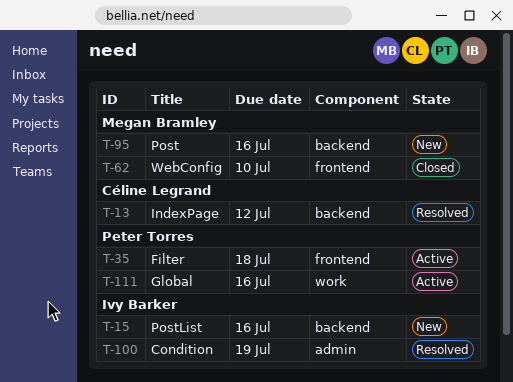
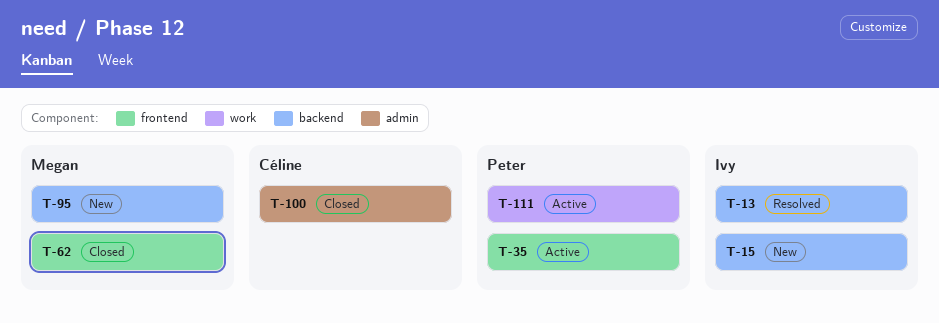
T-13, owner: Céline Legrand -> Ivy Barker
T-100, status: Resolved -> Closed
T-100, owner: Ivy Barker -> Céline Legrand

